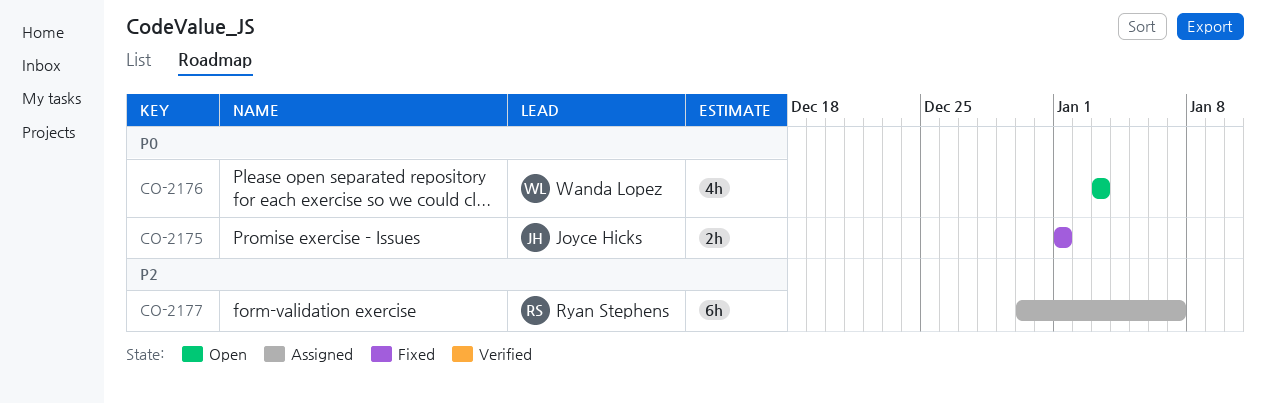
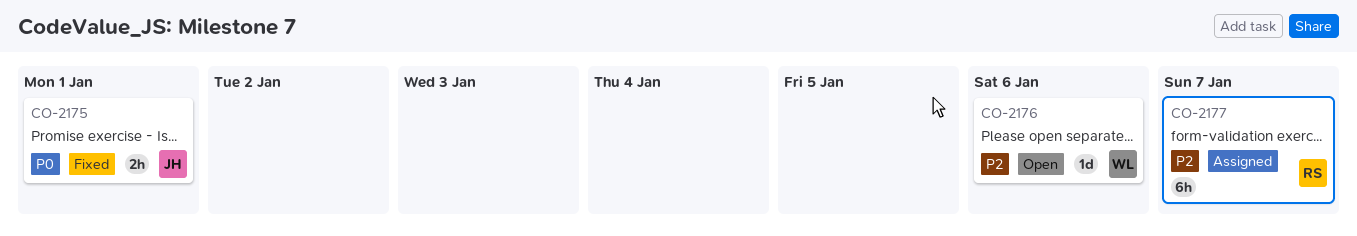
CO-2176, priority: P0 -> P2
CO-2176, estimate: 4h -> 1d
CO-2176, due: Jan 3 -> Jan 6

